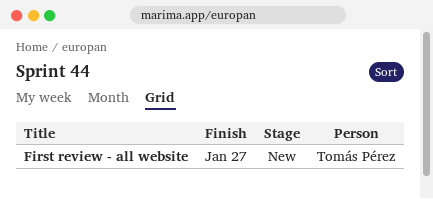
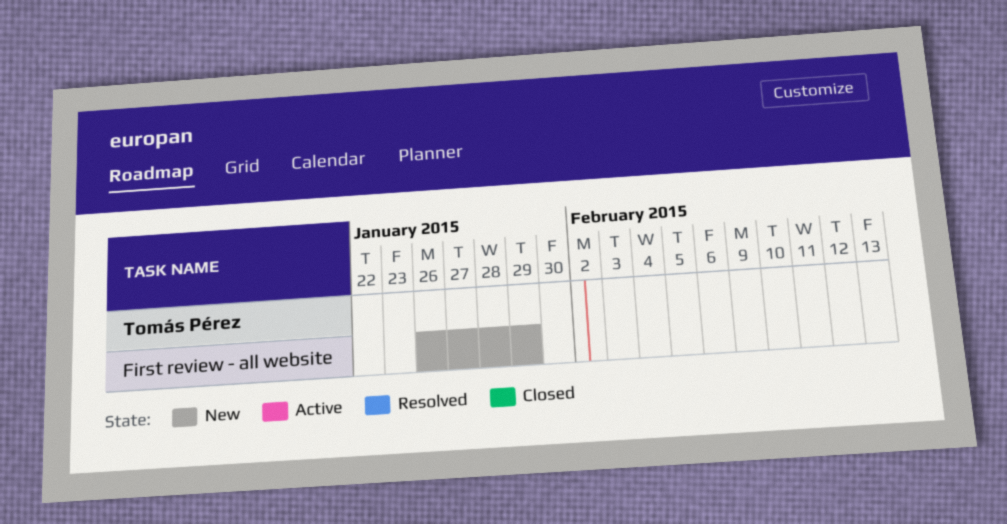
First review - all website, due: Jan 27 -> Jan 29

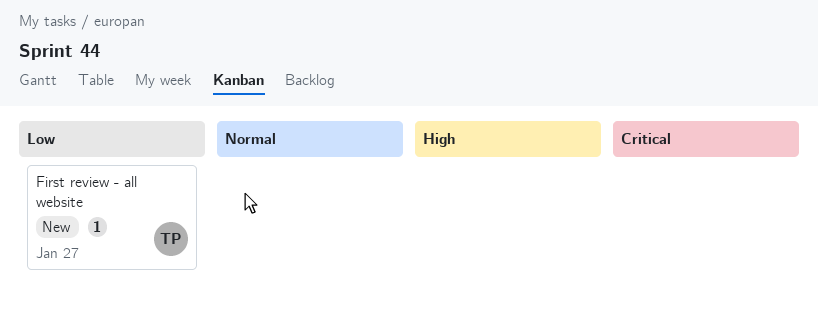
First review - all website, due: Jan 29 -> Jan 27

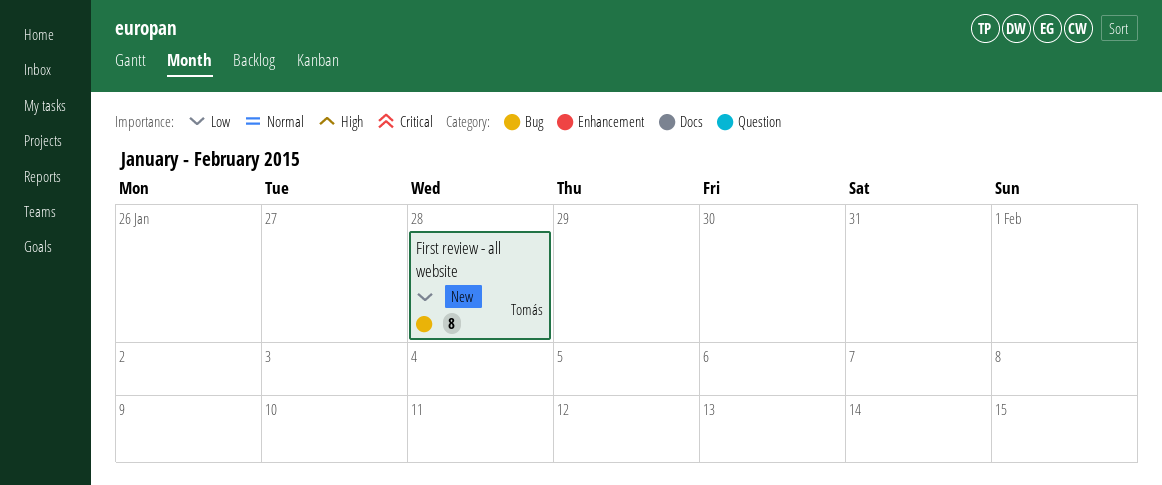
First review - all website, estimate: 1 -> 8
First review - all website, due: Jan 27 -> Jan 28

